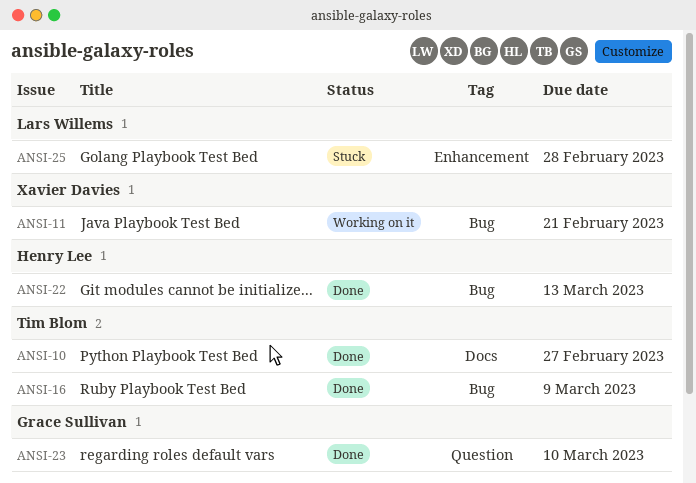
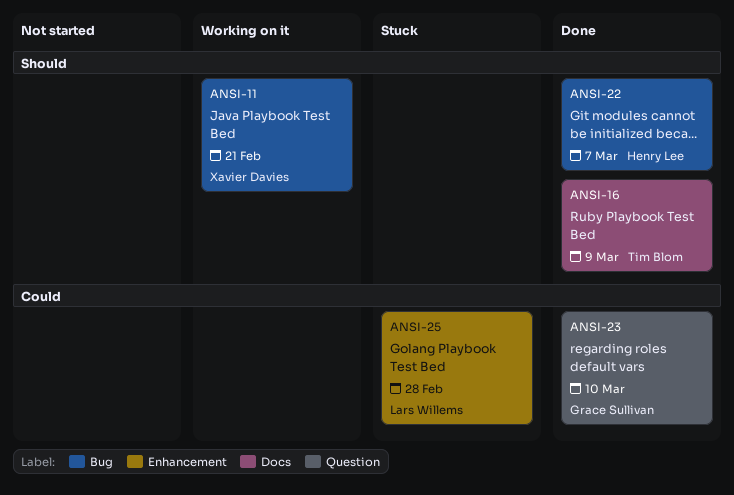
ANSI-10: present -> none
ANSI-16, label: Bug -> Docs
ANSI-22, due: Mar 13 -> Mar 7

